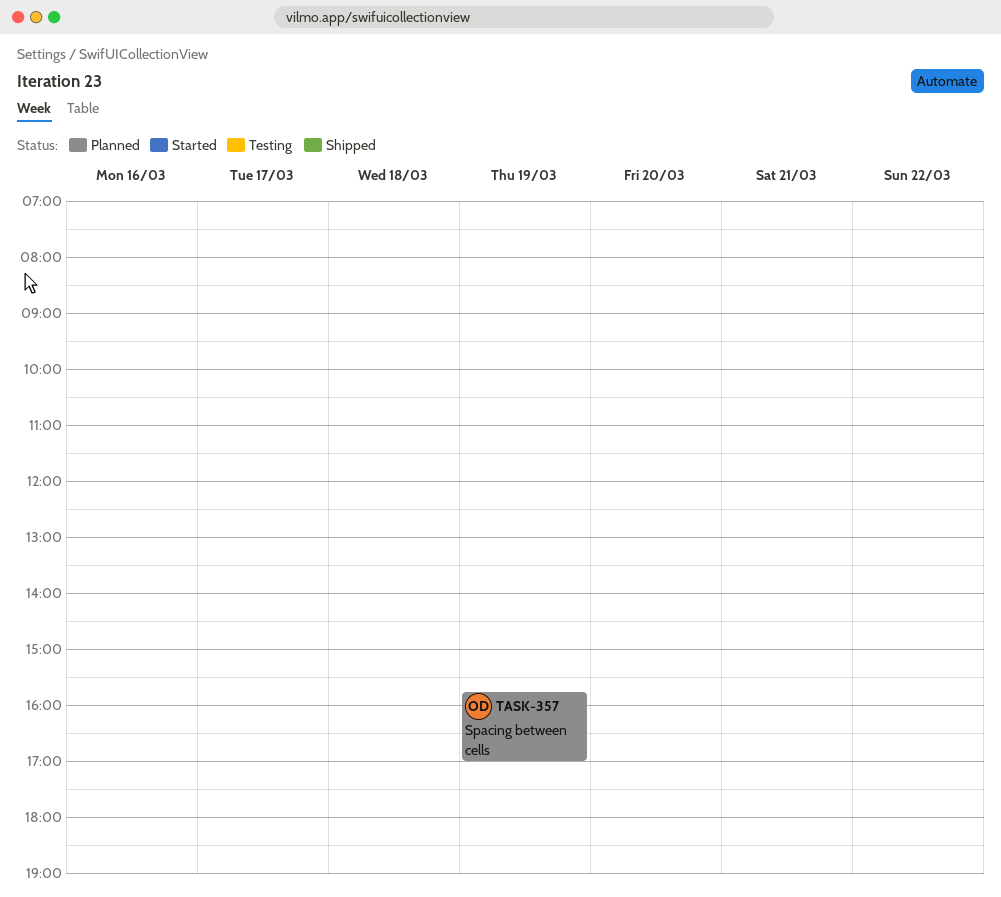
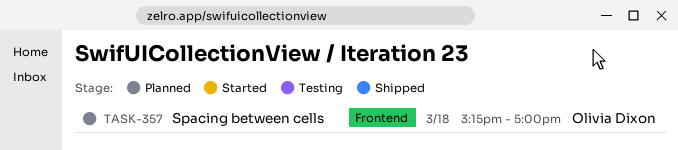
TASK-357, day: Mar 19 -> Mar 18
TASK-357, begins: 15:45 -> 15:15

